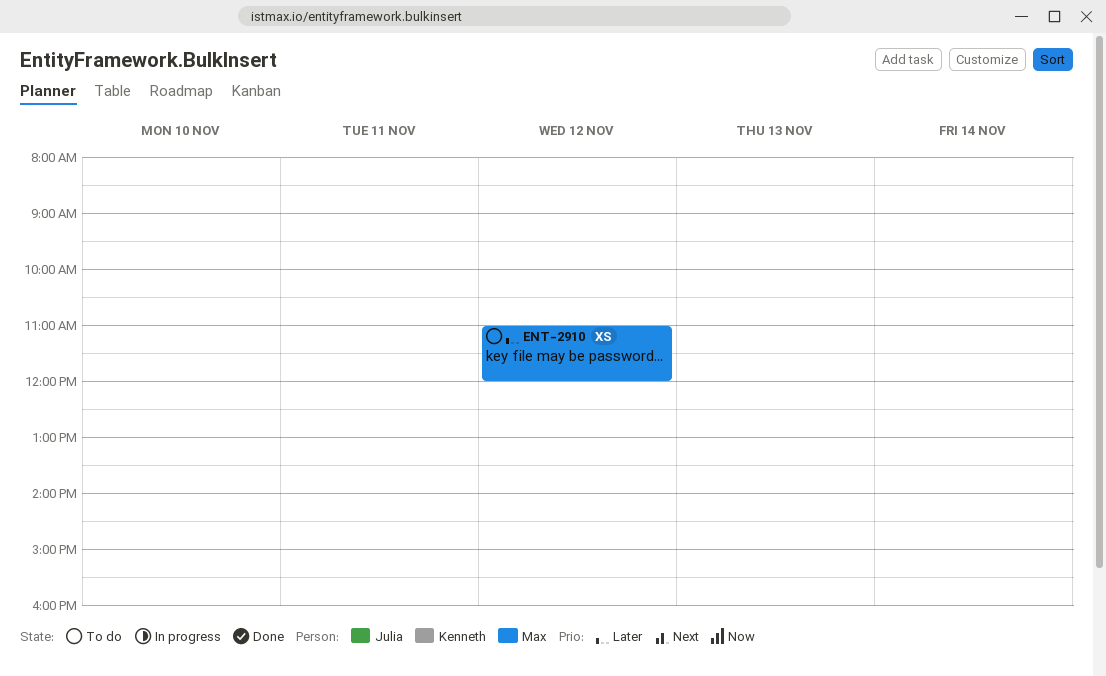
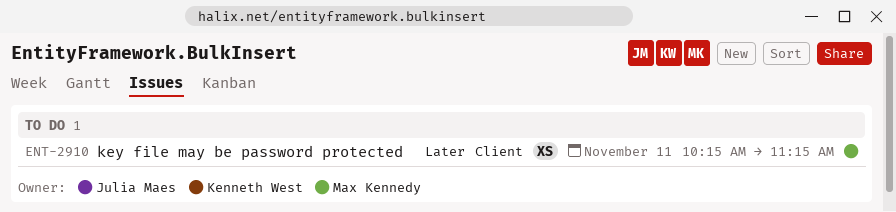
ENT-2910, day: Nov 12 -> Nov 11
ENT-2910, begins: 11:00 -> 10:15
ENT-2910, ends: 12:00 -> 11:15

